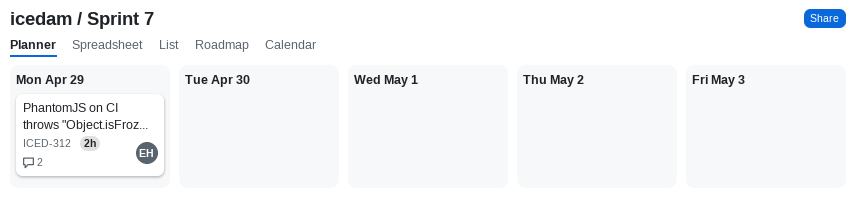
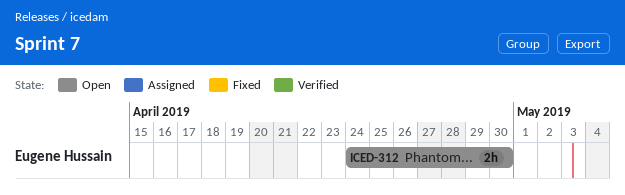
ICED-312, due: Apr 29 -> Apr 30

